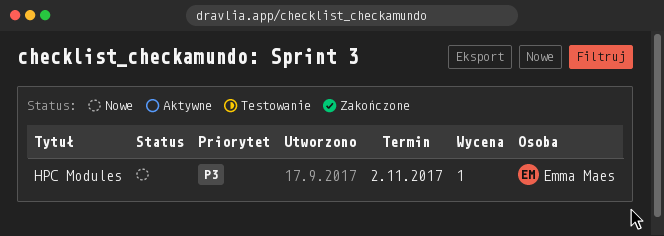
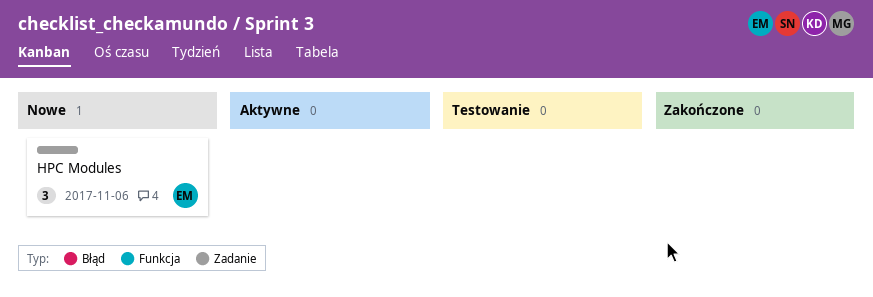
HPC Modules, estimate: 1 -> 3
HPC Modules, due: Nov 2 -> Nov 6

